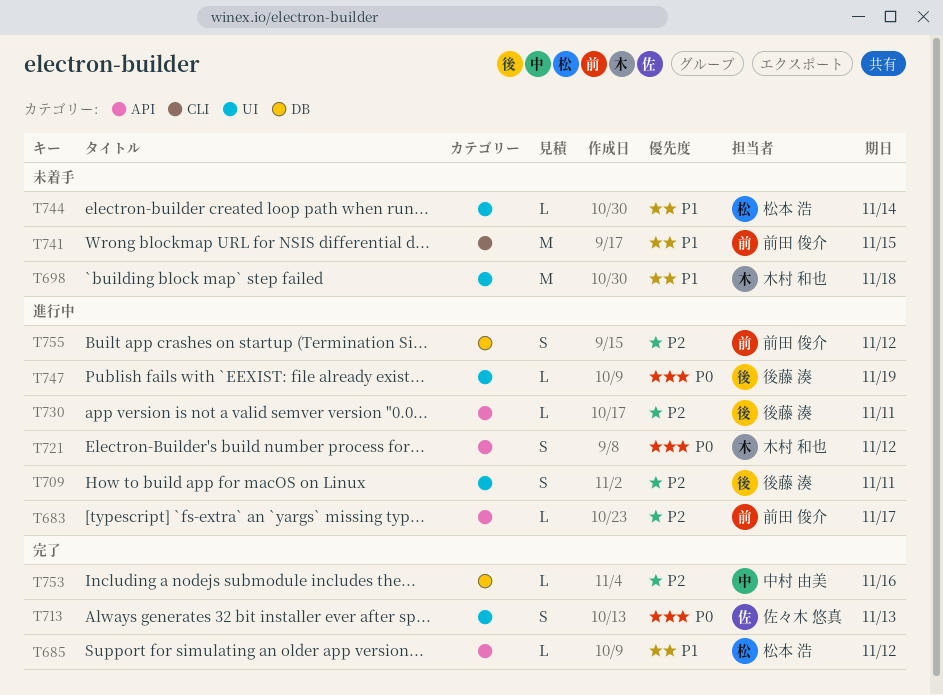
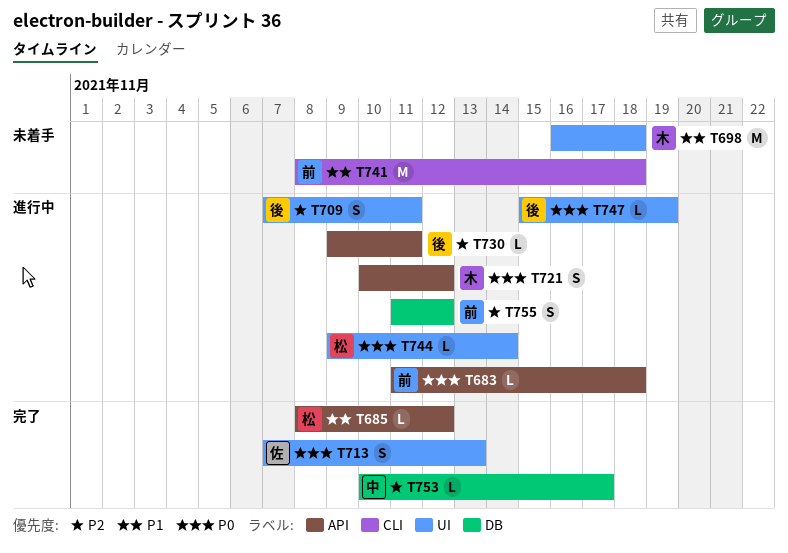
T683, priority: P2 -> P0
T683, due: Nov 17 -> Nov 18
T741, due: Nov 15 -> Nov 18
T744, status: 未着手 -> 進行中
T744, priority: P1 -> P0
T753, due: Nov 16 -> Nov 17

